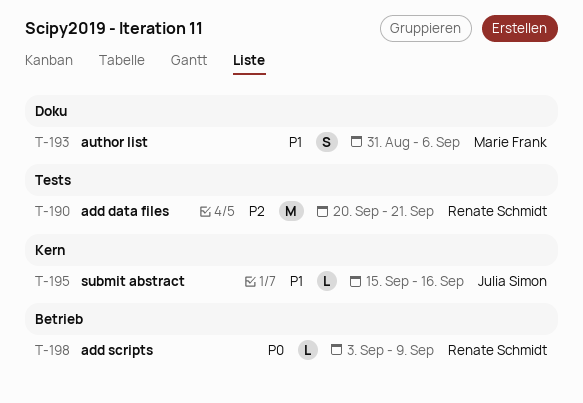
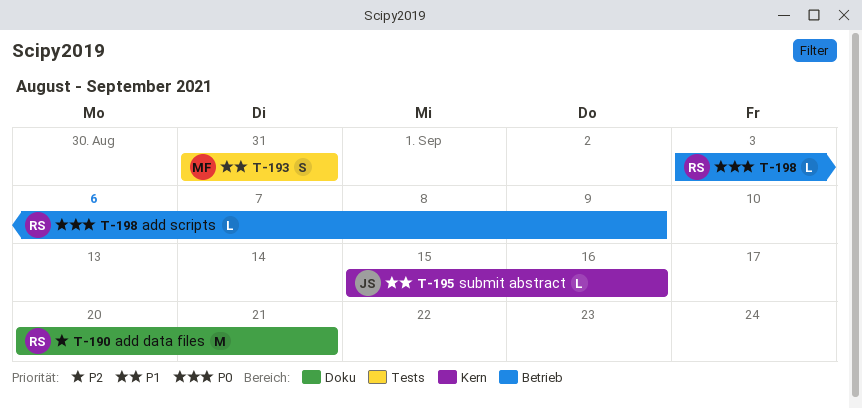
T-190, label: Tests -> Doku
T-193, label: Doku -> Tests
T-193, due: Sep 6 -> Aug 31

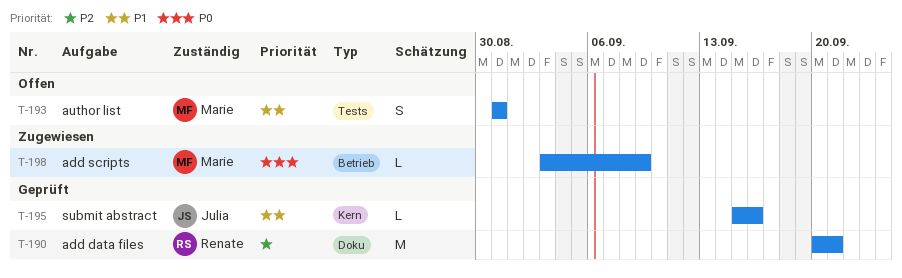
T-198, owner: Renate -> Marie

